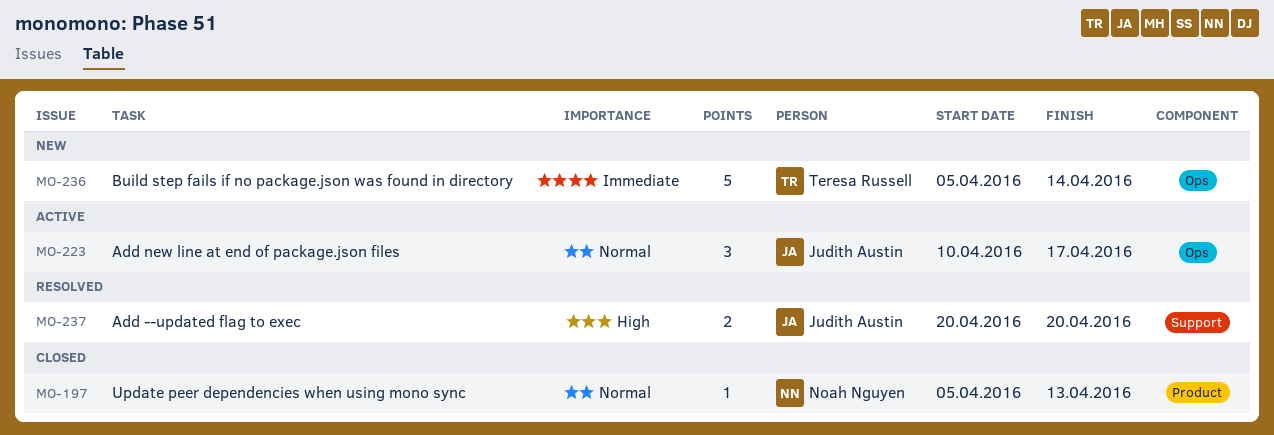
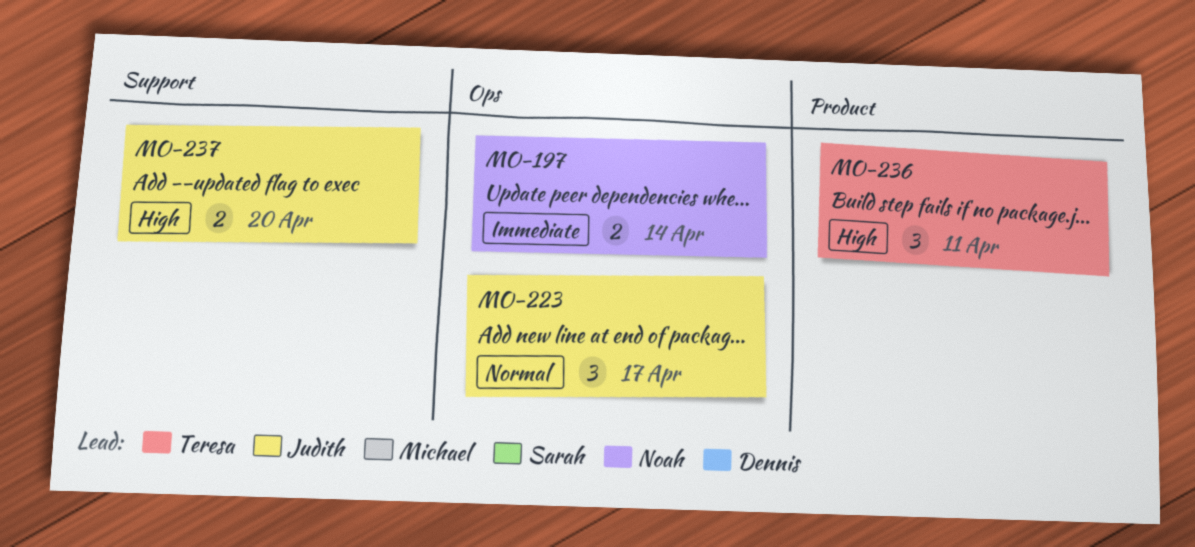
MO-197, priority: Normal -> Immediate
MO-197, label: Product -> Ops
MO-197, estimate: 1 -> 2
MO-197, due: Apr 13 -> Apr 14
MO-236, priority: Immediate -> High
MO-236, label: Ops -> Product
MO-236, estimate: 5 -> 3
MO-236, due: Apr 14 -> Apr 11

